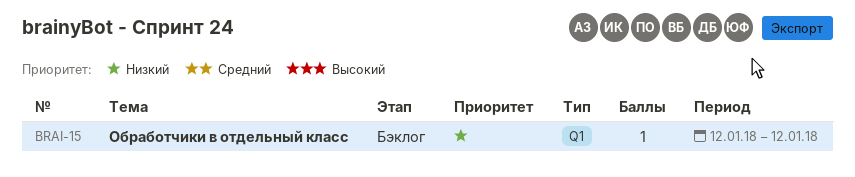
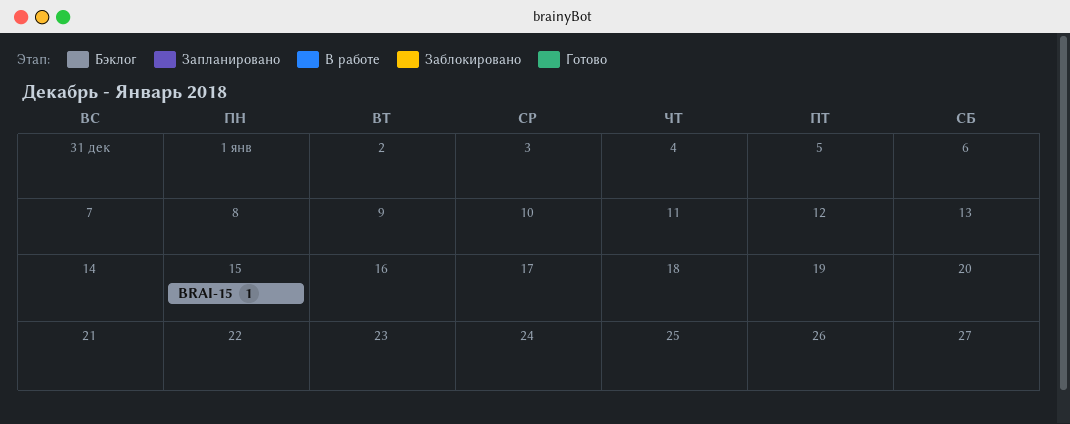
BRAI-15, start: Jan 12 -> Jan 15
BRAI-15, due: Jan 12 -> Jan 15

